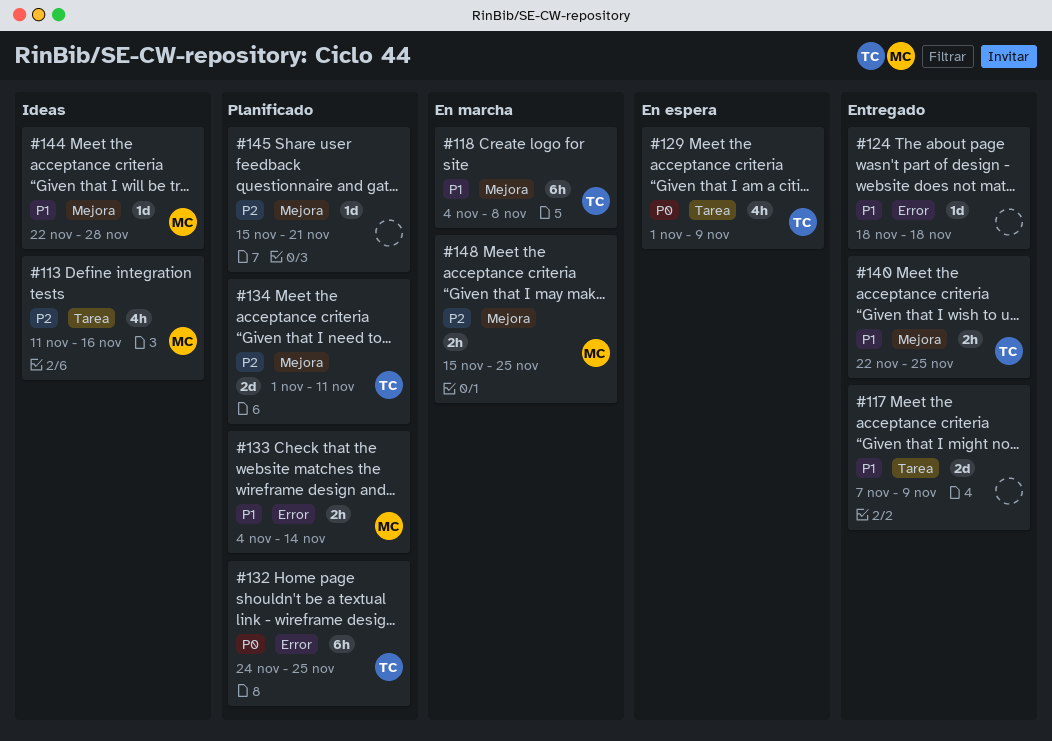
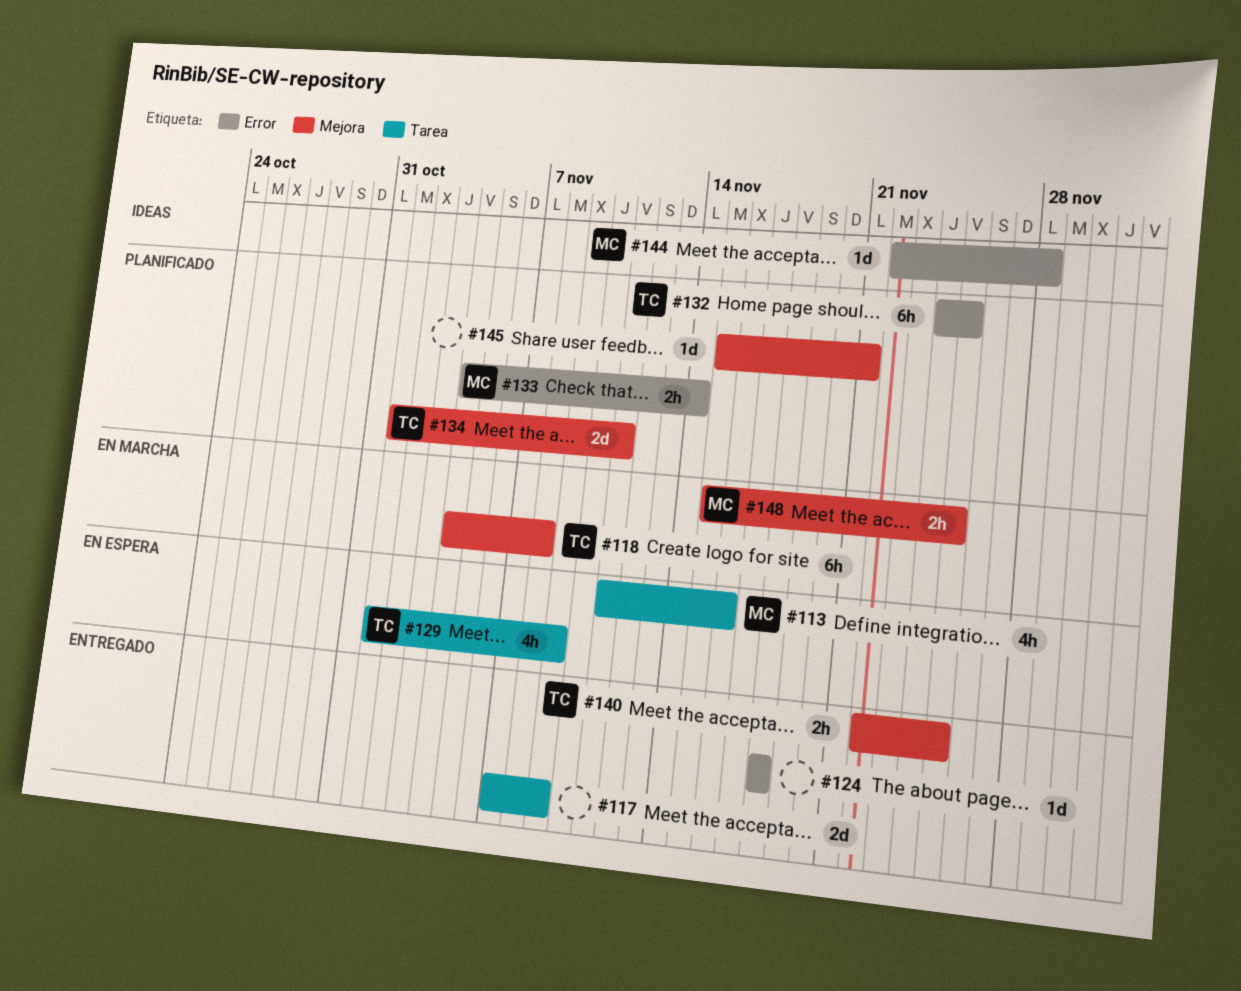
#113, status: Ideas -> En espera
#144, label: Mejora -> Error

